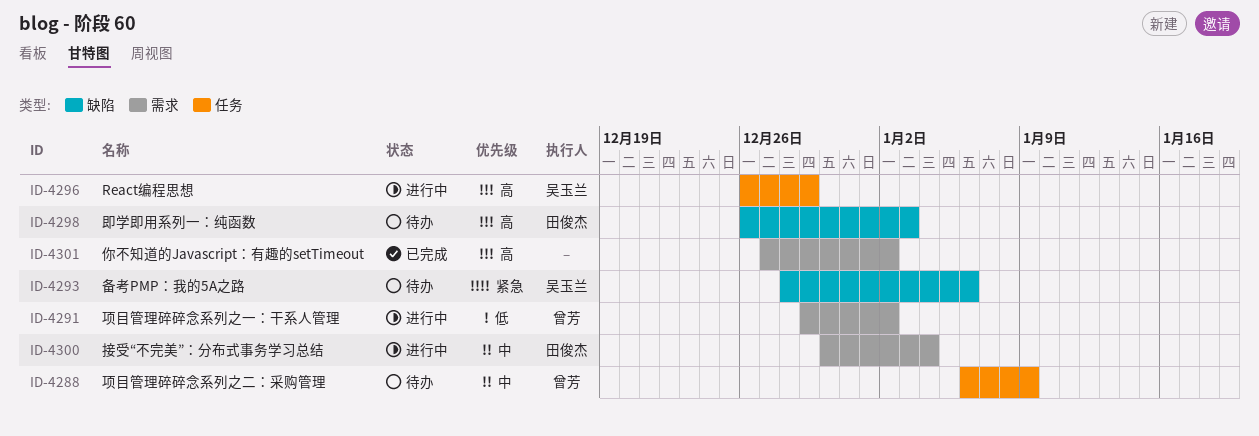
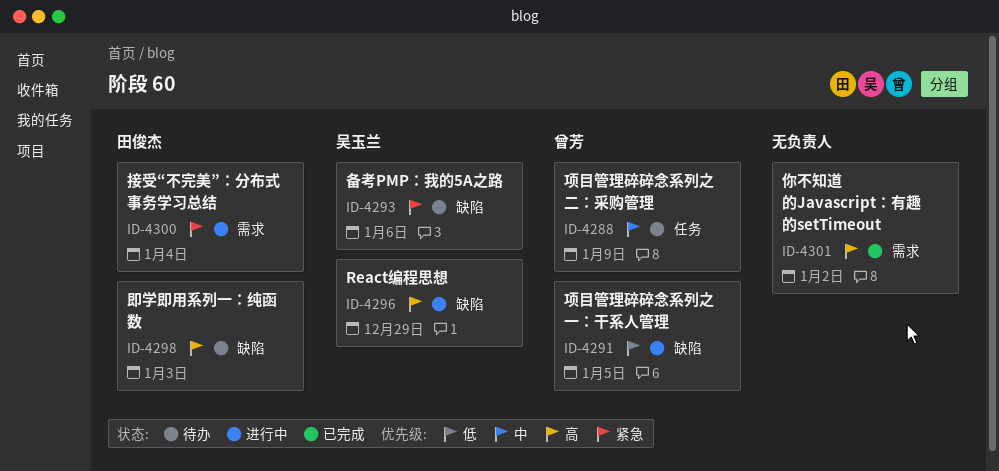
ID-4291, label: 需求 -> 缺陷
ID-4291, due: Jan 2 -> Jan 5
ID-4296, label: 任务 -> 缺陷
ID-4300, priority: 中 -> 紧急

